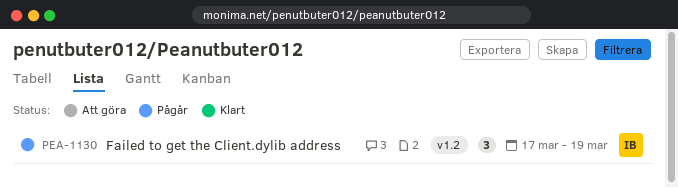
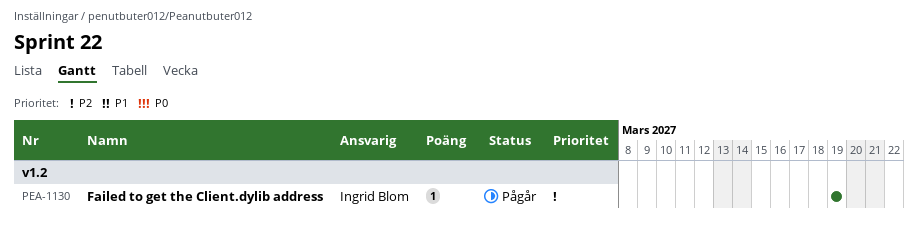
PEA-1130, estimate: 3 -> 1
PEA-1130, start: Mar 17 -> Mar 19

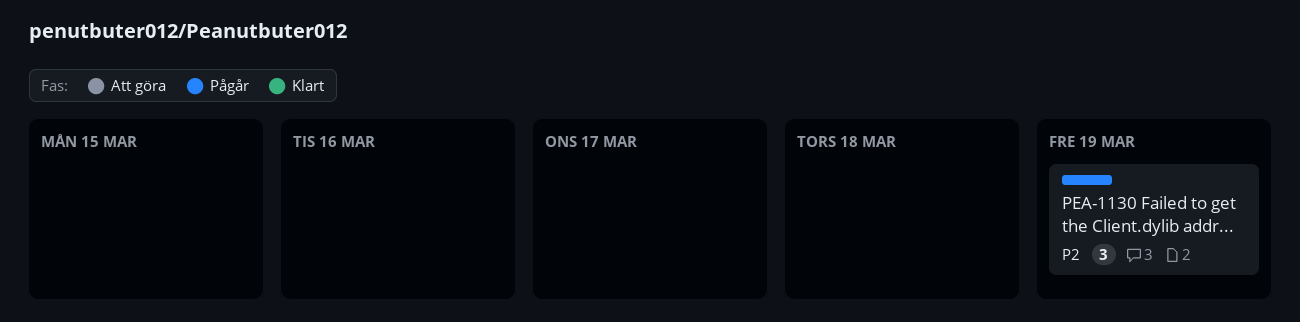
PEA-1130, estimate: 1 -> 3

